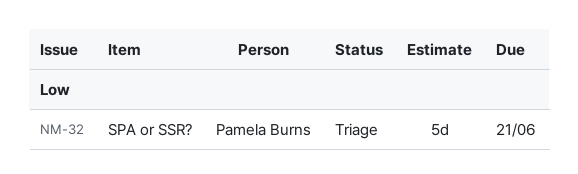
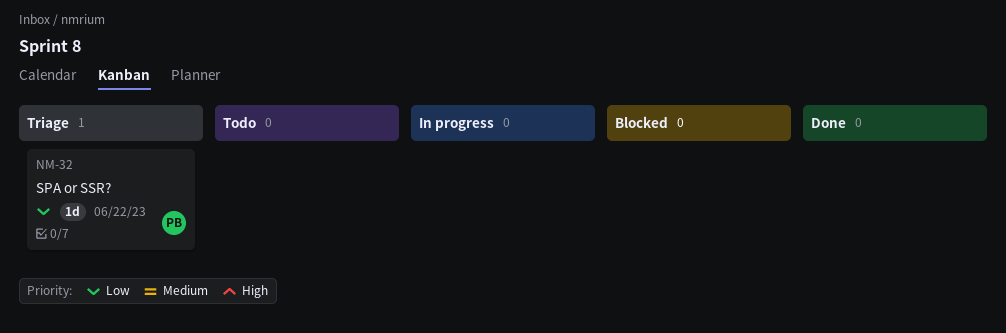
NM-32, estimate: 5d -> 1d
NM-32, due: Jun 21 -> Jun 22

